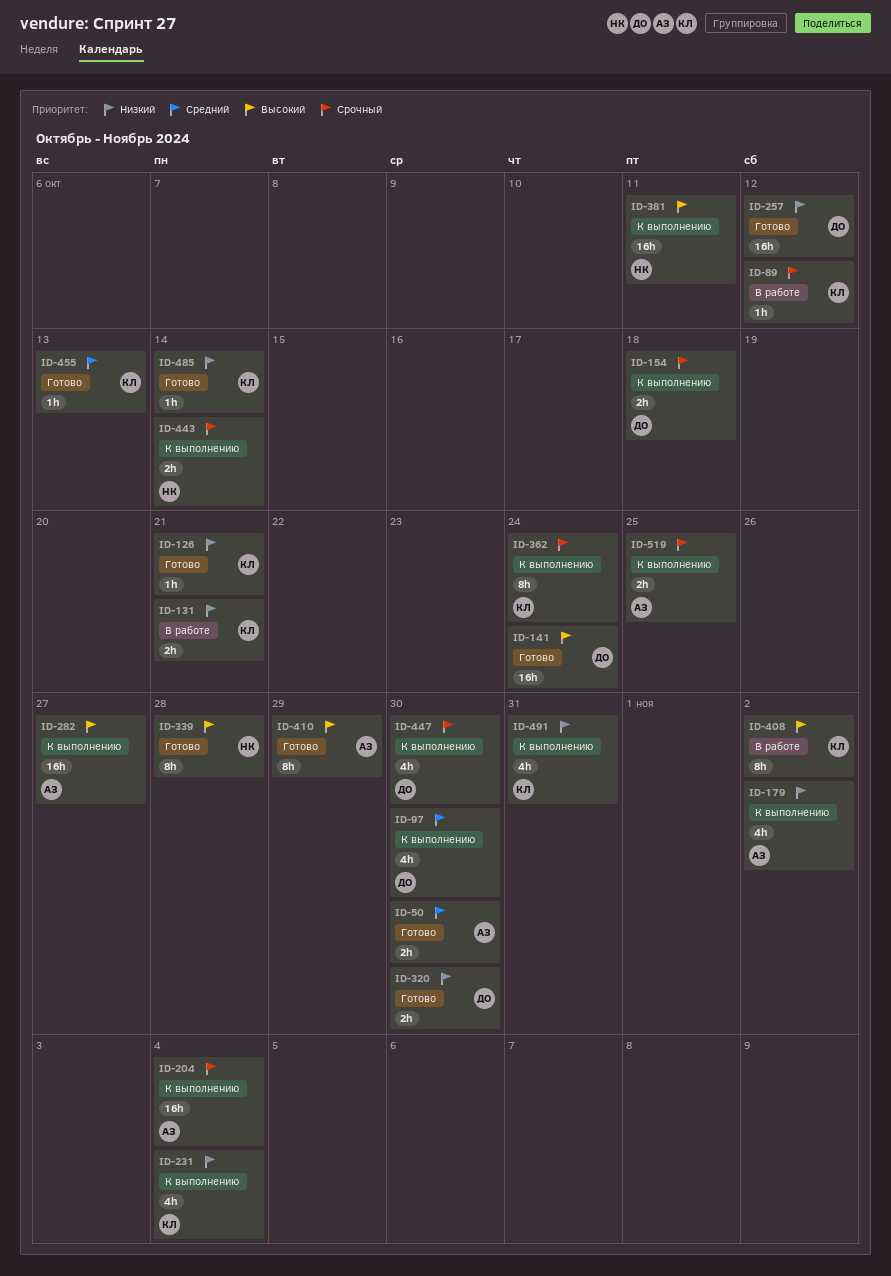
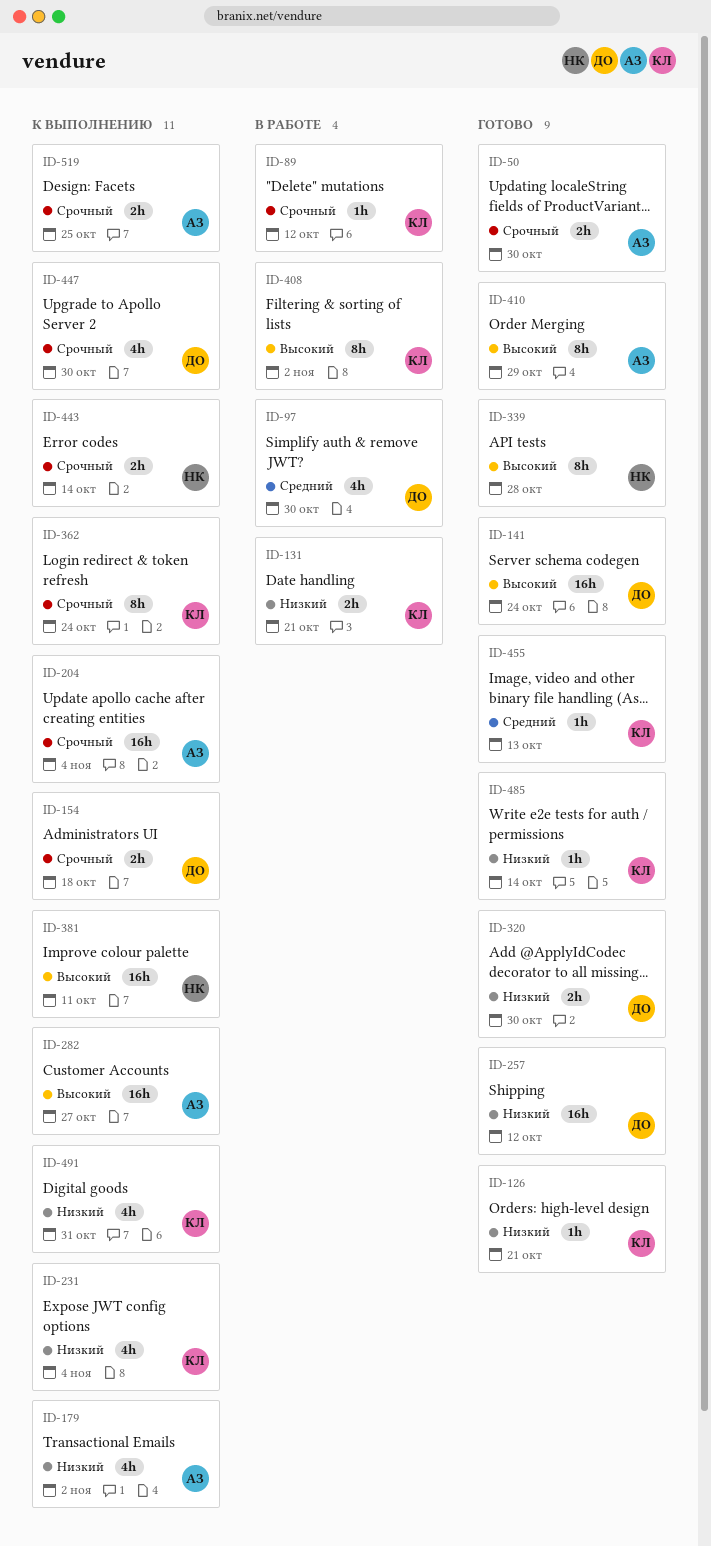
ID-50, priority: Средний -> Срочный
ID-97, status: К выполнению -> В работе

